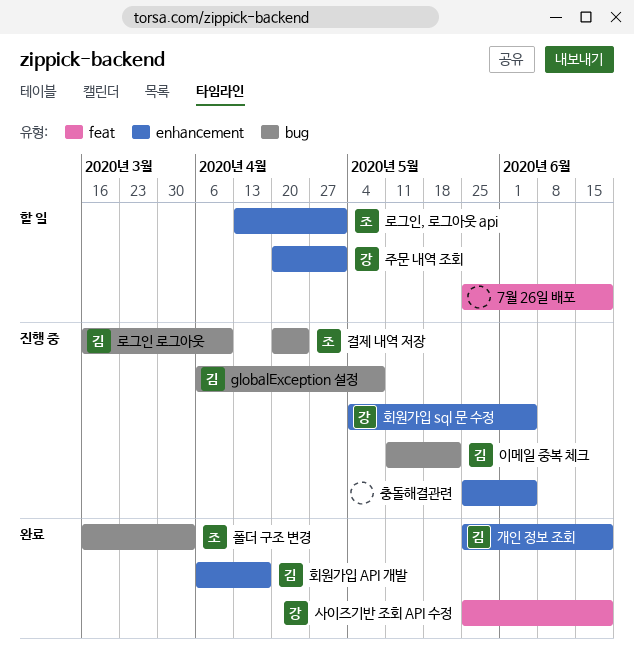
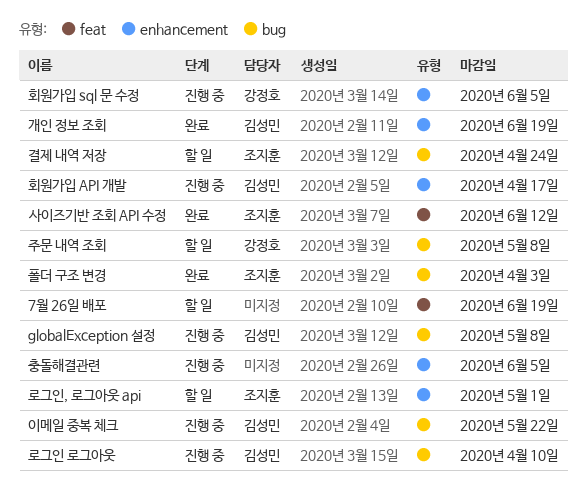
결제 내역 저장, status: 진행 중 -> 할 일
사이즈기반 조회 API 수정, owner: 강정호 -> 조지훈
사이즈기반 조회 API 수정, due: Jun 19 -> Jun 12
주문 내역 조회, label: enhancement -> bug
주문 내역 조회, due: May 1 -> May 8
회원가입 API 개발, status: 완료 -> 진행 중

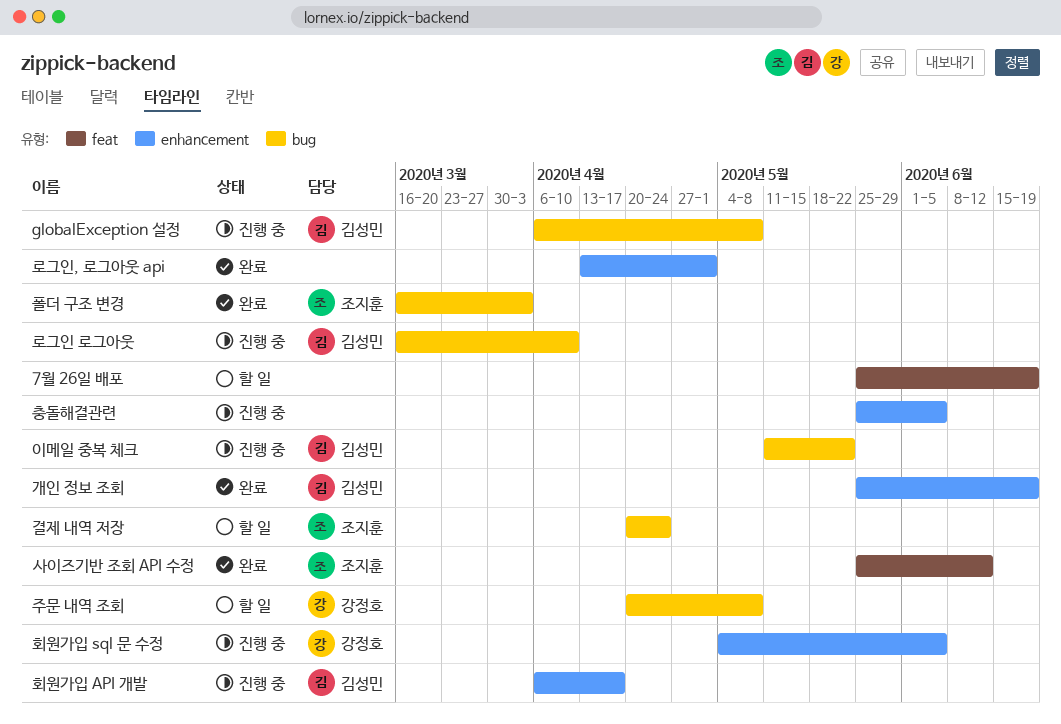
로그인, 로그아웃 api, status: 할 일 -> 완료
로그인, 로그아웃 api, owner: 조지훈 -> none

